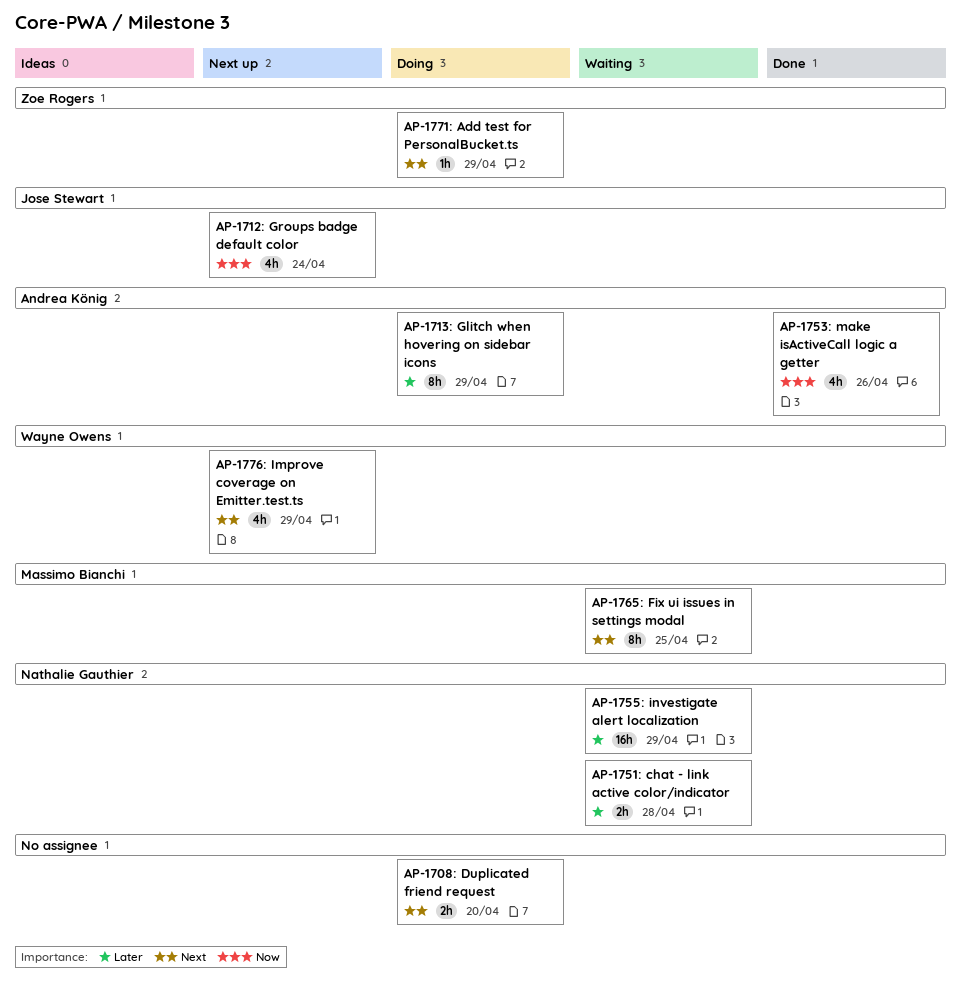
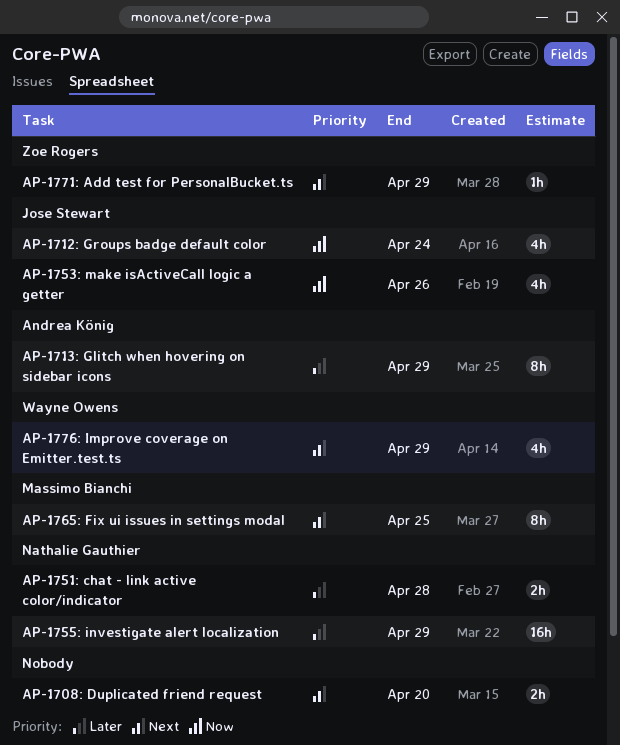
AP-1753: make isActiveCall logic a getter, owner: Andrea König -> Jose Stewart

